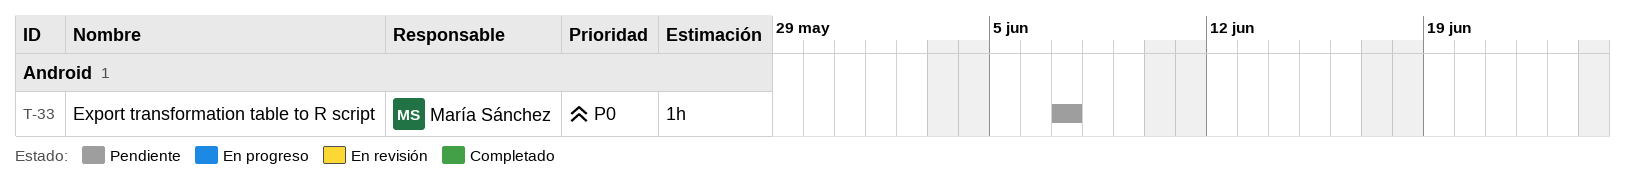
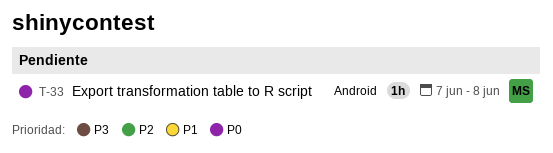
T-33, due: Jun 7 -> Jun 8

